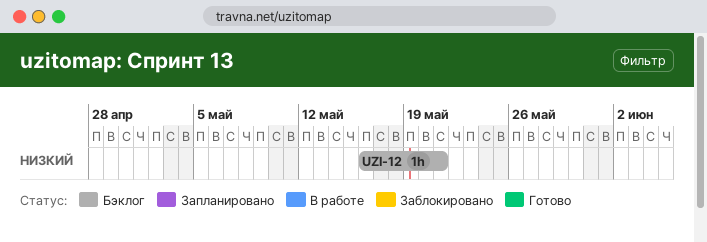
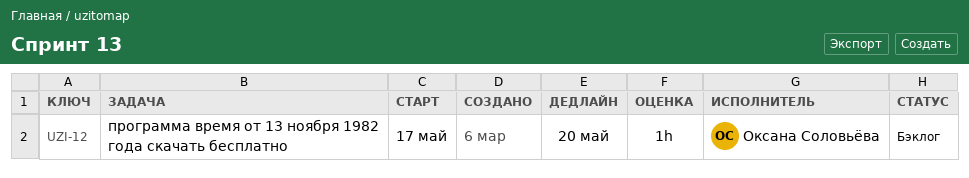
UZI-12, start: May 16 -> May 17
UZI-12, due: May 21 -> May 20

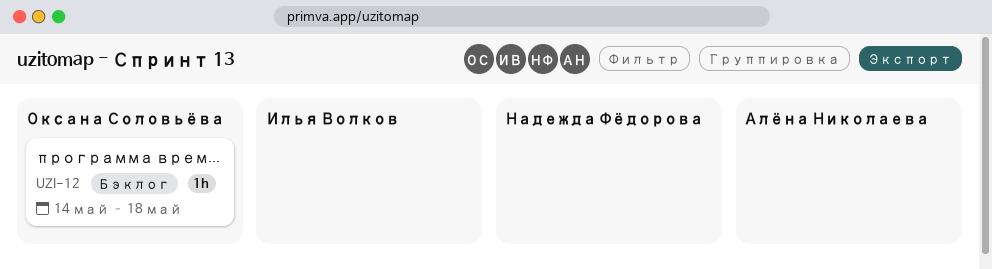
UZI-12, start: May 17 -> May 14
UZI-12, due: May 20 -> May 18

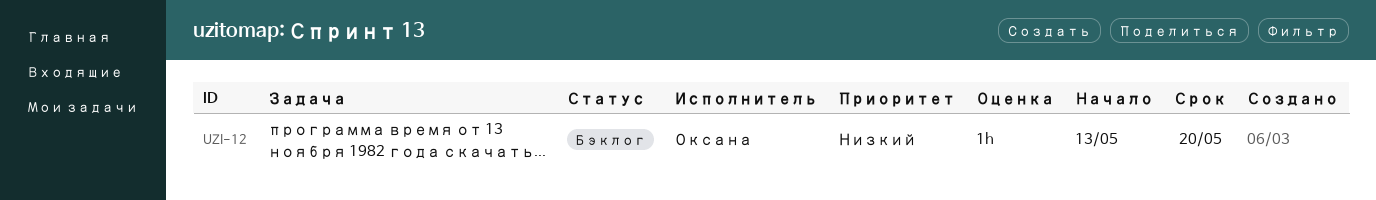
UZI-12, start: May 14 -> May 13
UZI-12, due: May 18 -> May 20

